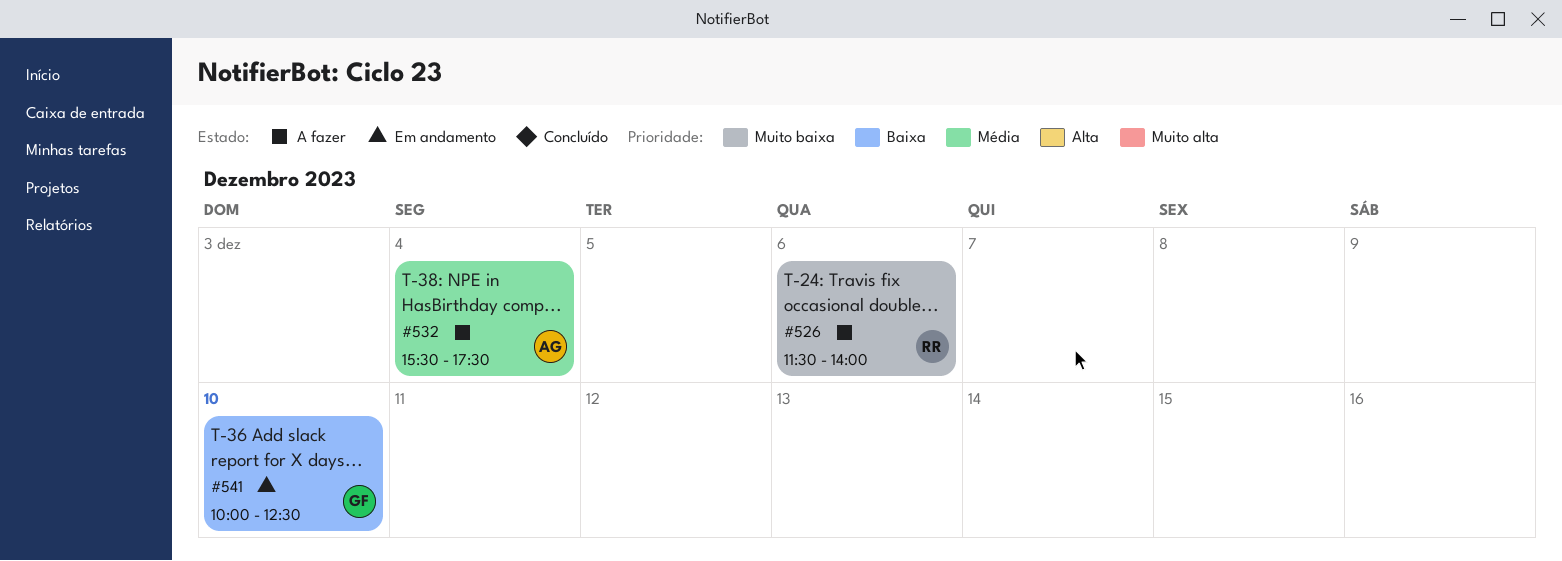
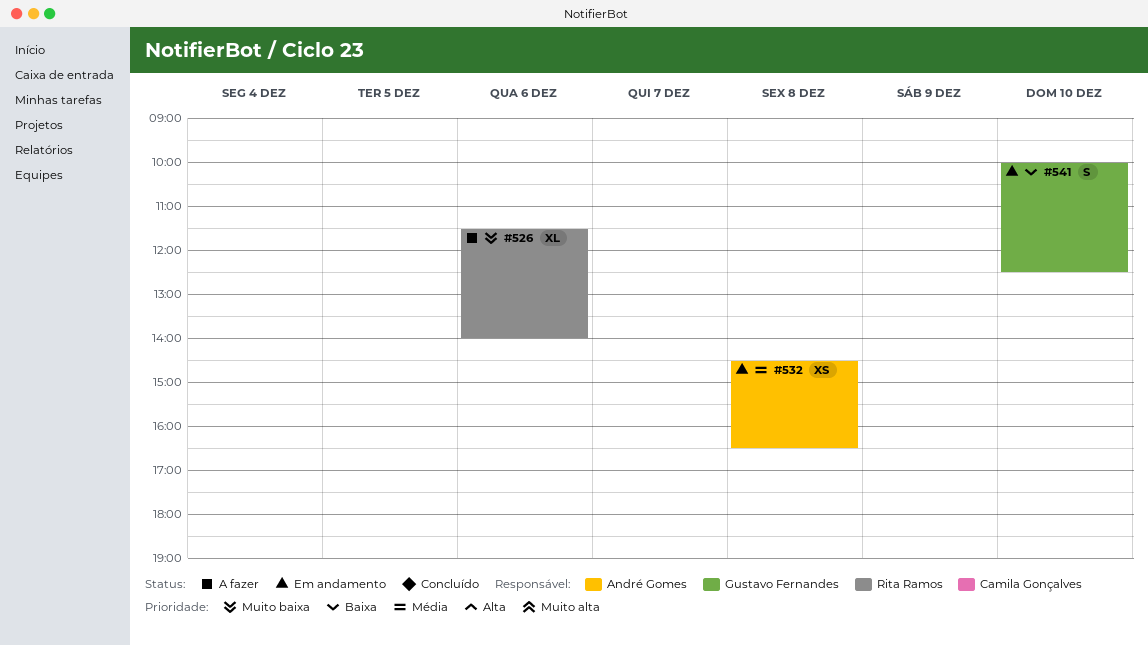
#532, status: A fazer -> Em andamento
#532, day: Dec 4 -> Dec 8
#532, begins: 15:30 -> 14:30
#532, ends: 17:30 -> 16:30

